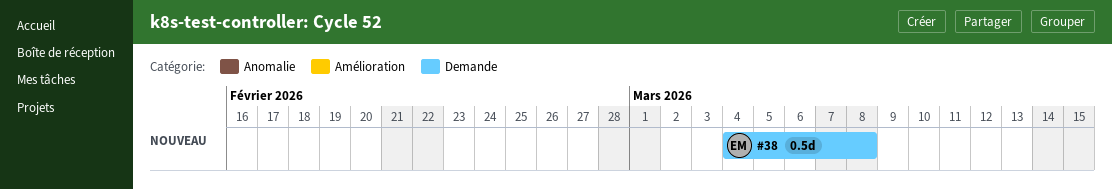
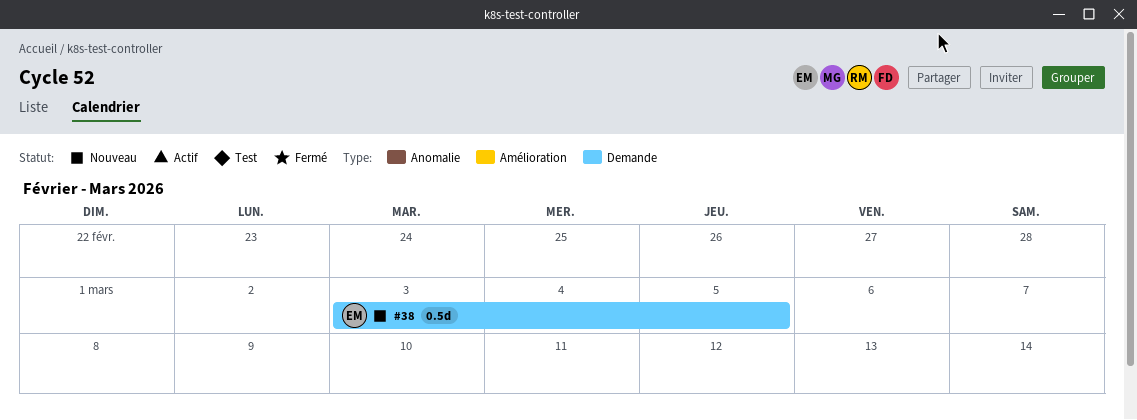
#38, start: Mar 4 -> Mar 3
#38, due: Mar 8 -> Mar 5

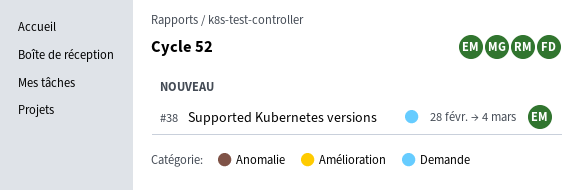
#38, start: Mar 3 -> Feb 28
#38, due: Mar 5 -> Mar 4

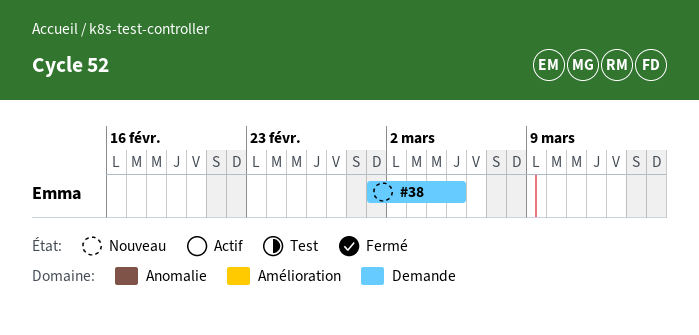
#38, start: Feb 28 -> Mar 1
#38, due: Mar 4 -> Mar 5

